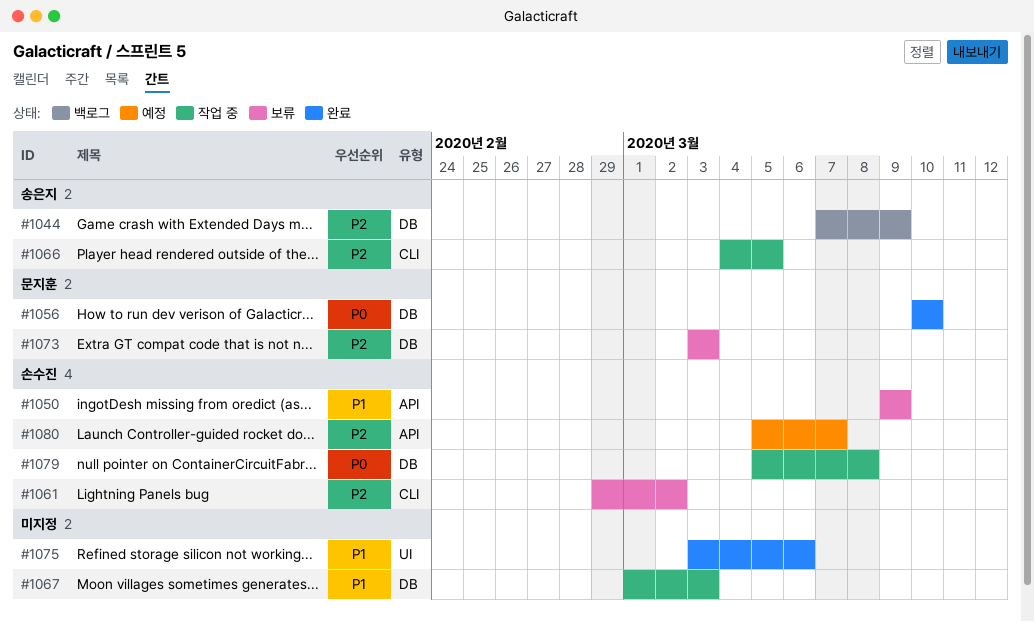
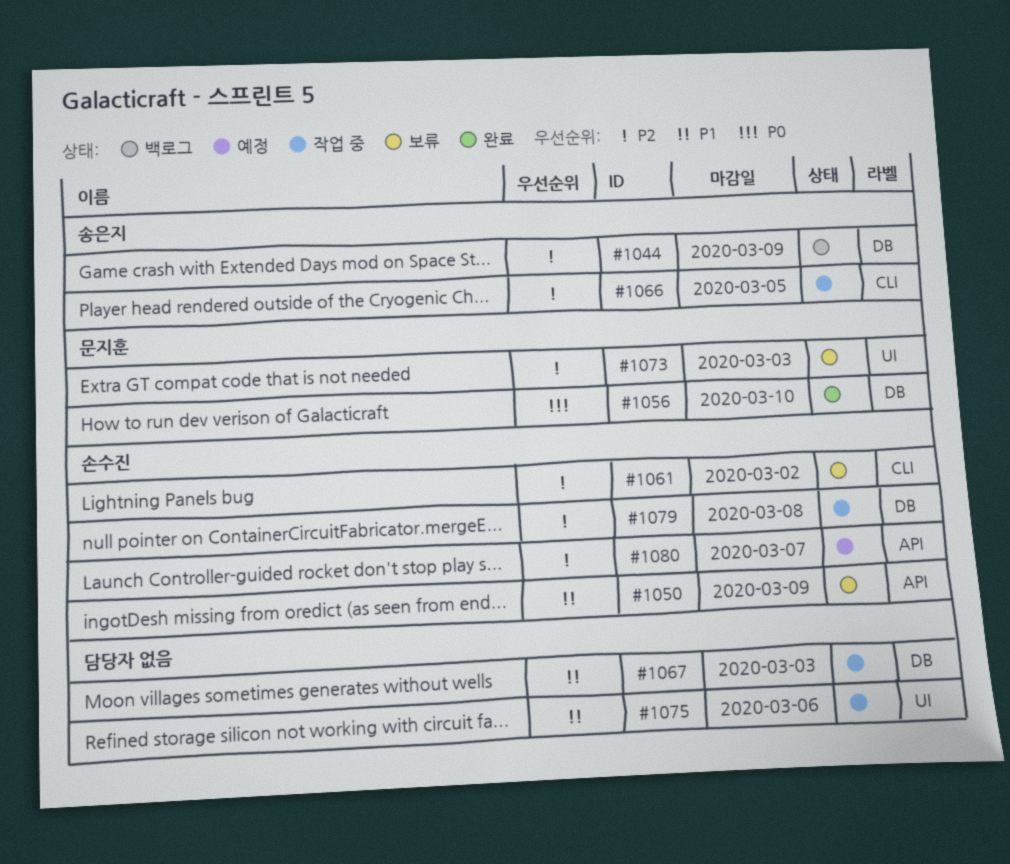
#1073, label: DB -> UI
#1075, status: 완료 -> 작업 중
#1079, priority: P0 -> P2

